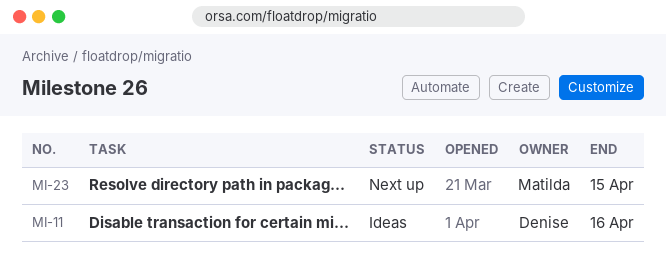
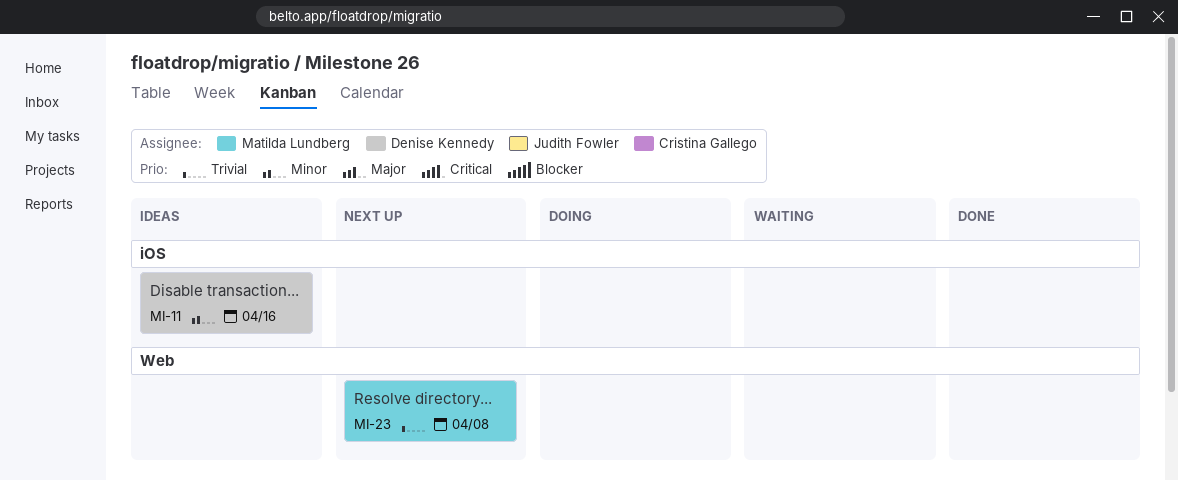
MI-23, due: Apr 15 -> Apr 8

